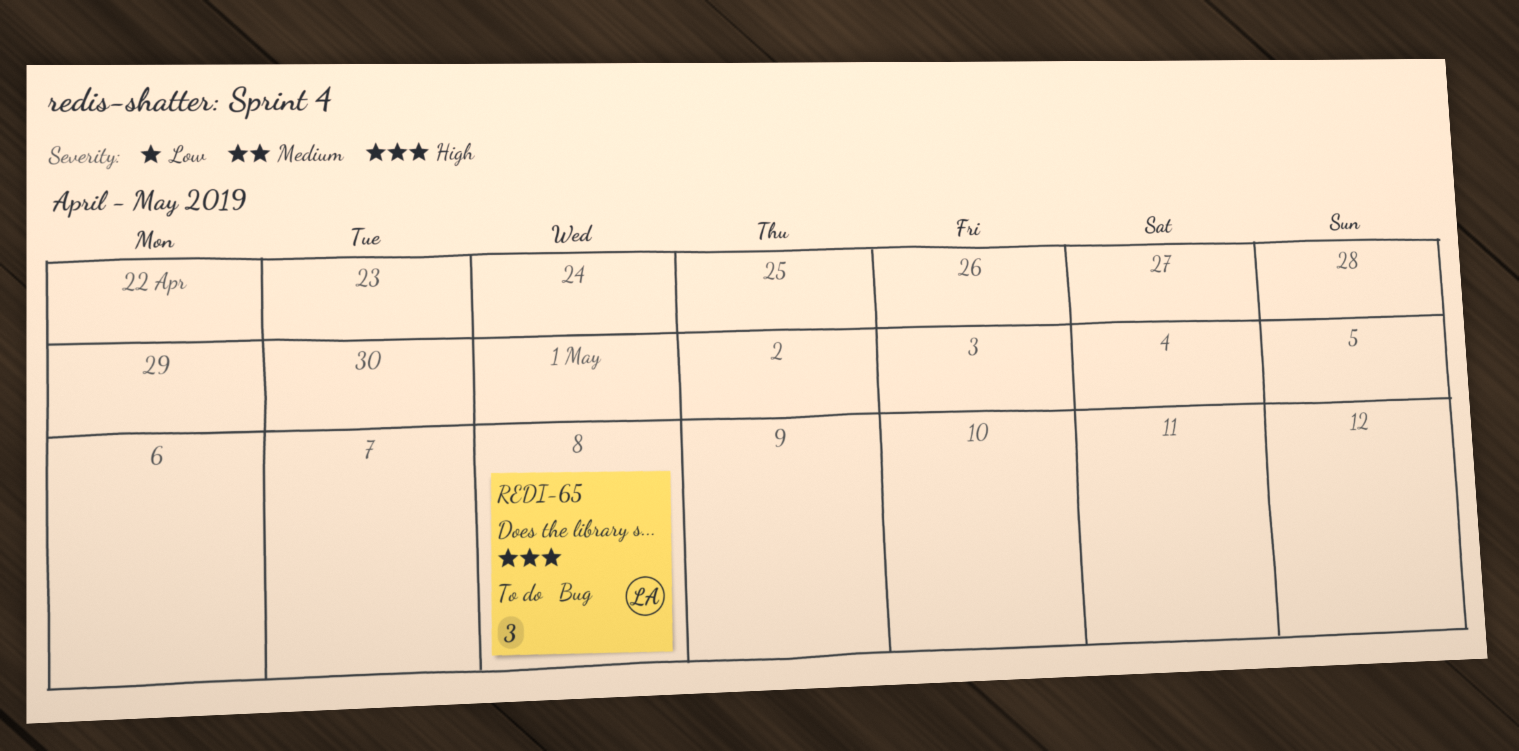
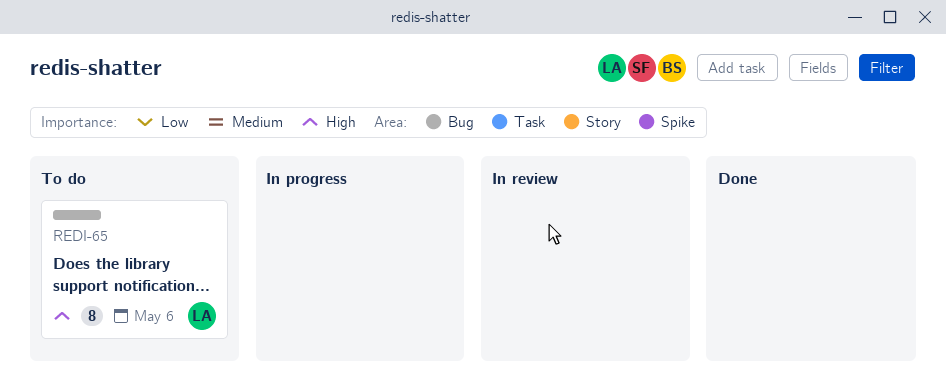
REDI-65, estimate: 3 -> 8
REDI-65, due: May 8 -> May 6

